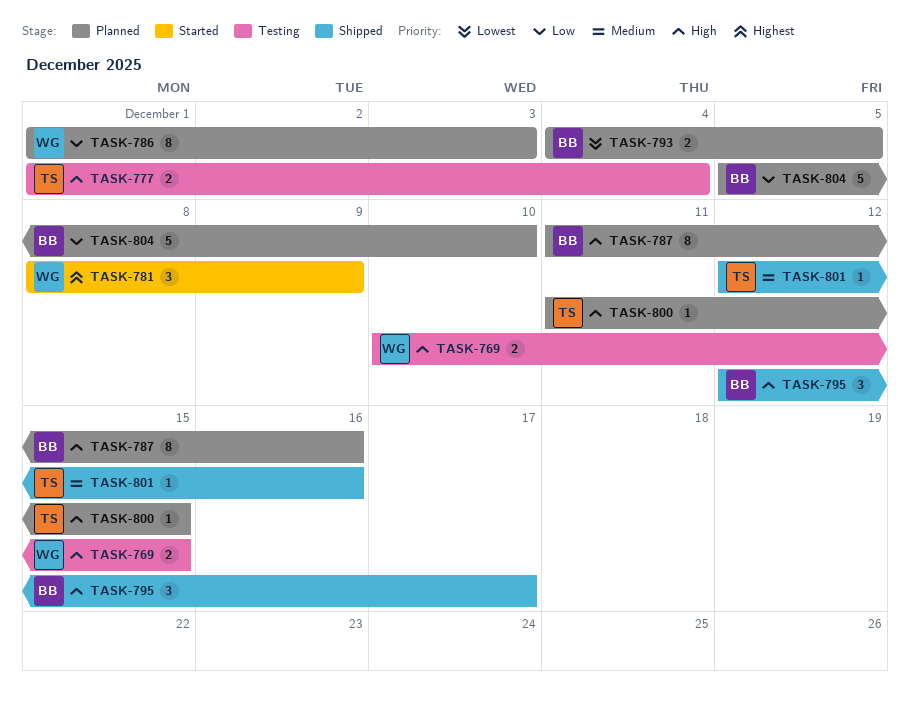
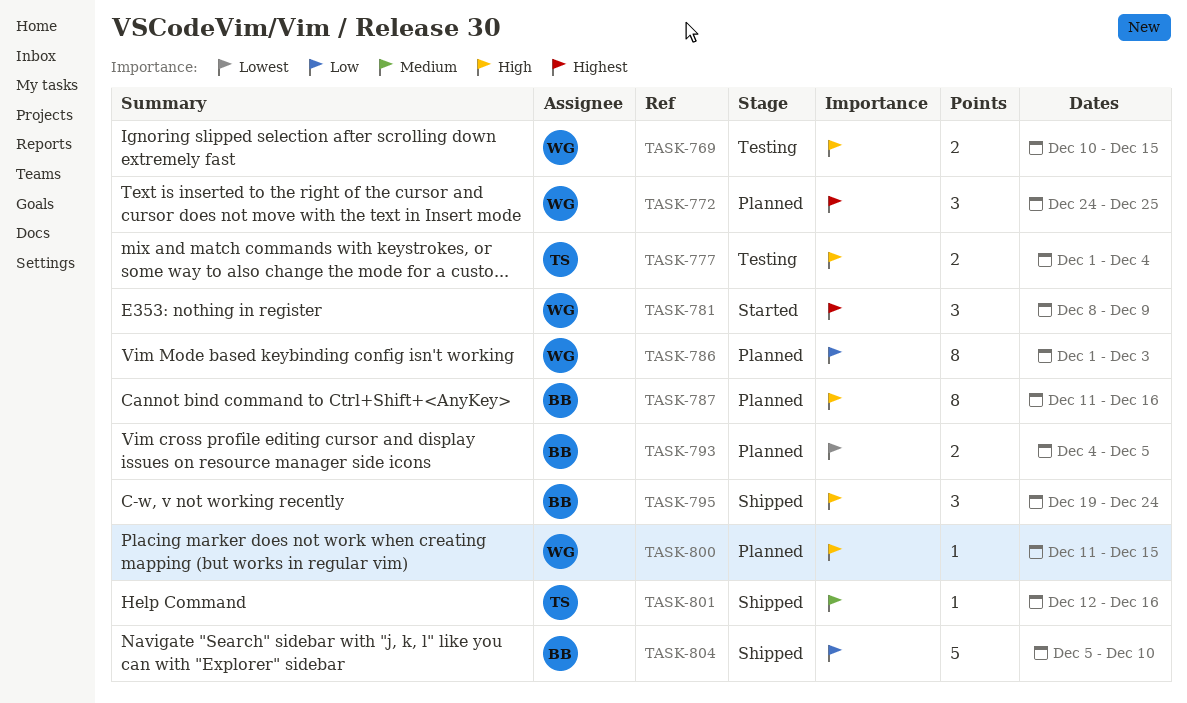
TASK-772: none -> present
TASK-795, start: Dec 12 -> Dec 19
TASK-795, due: Dec 17 -> Dec 24
TASK-800, owner: TS -> WG
TASK-804, status: Planned -> Shipped

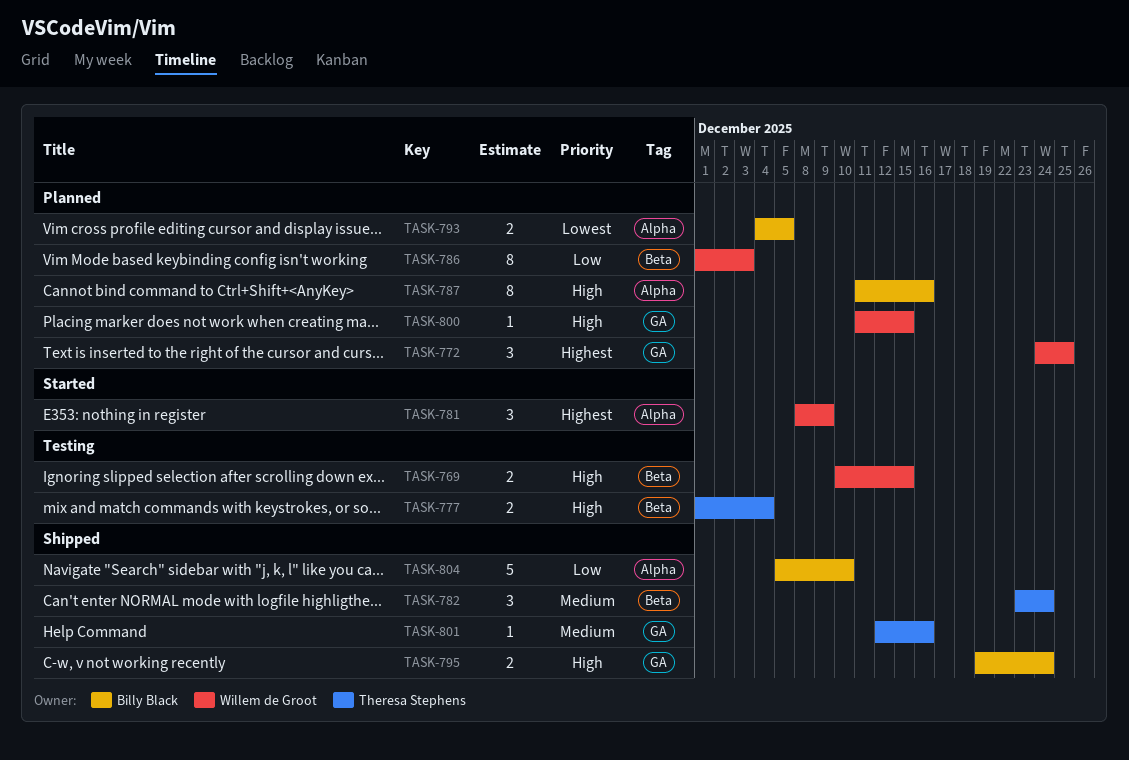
TASK-782: none -> present
TASK-795, estimate: 3 -> 2

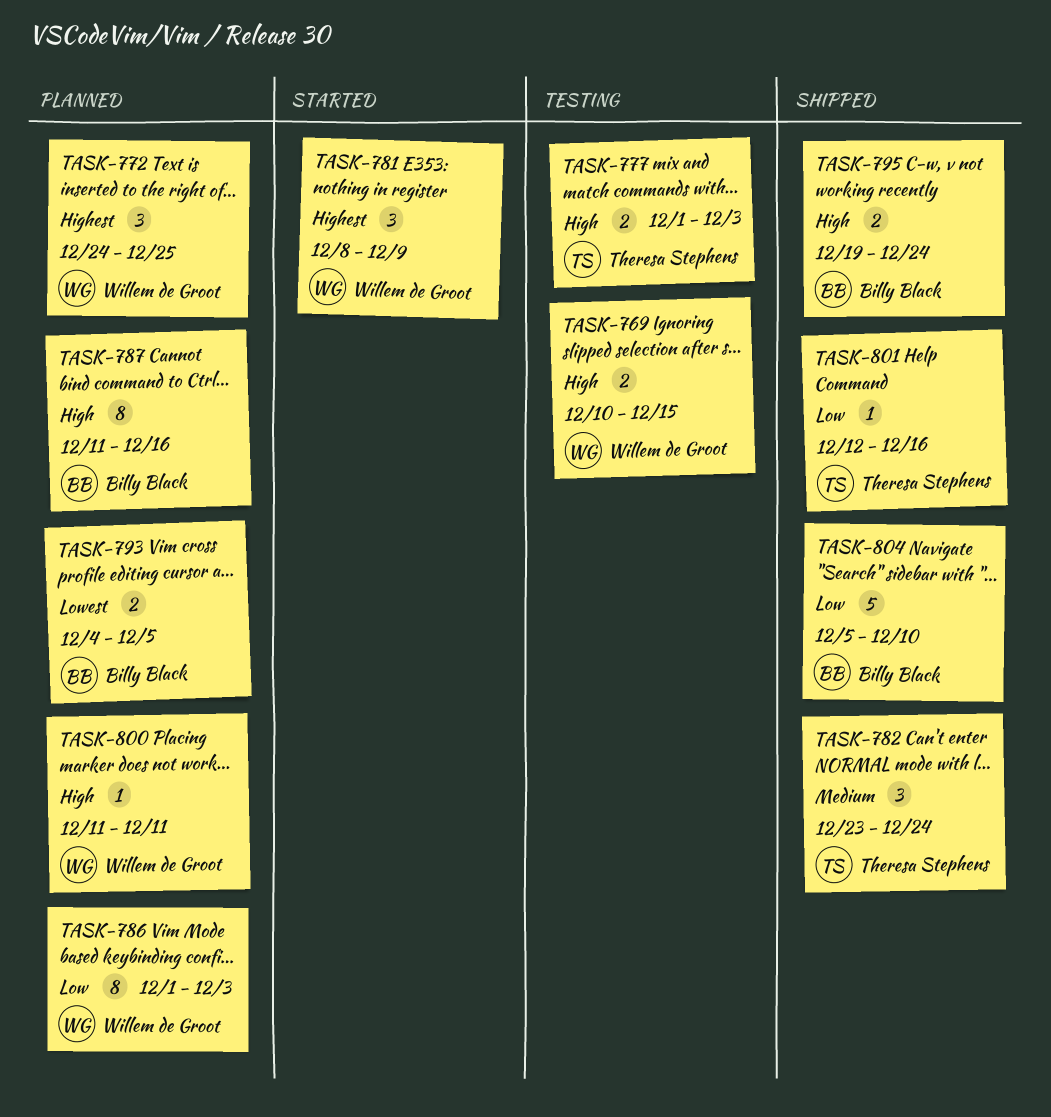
TASK-777, due: Dec 4 -> Dec 3
TASK-800, due: Dec 15 -> Dec 11
TASK-801, priority: Medium -> Low

